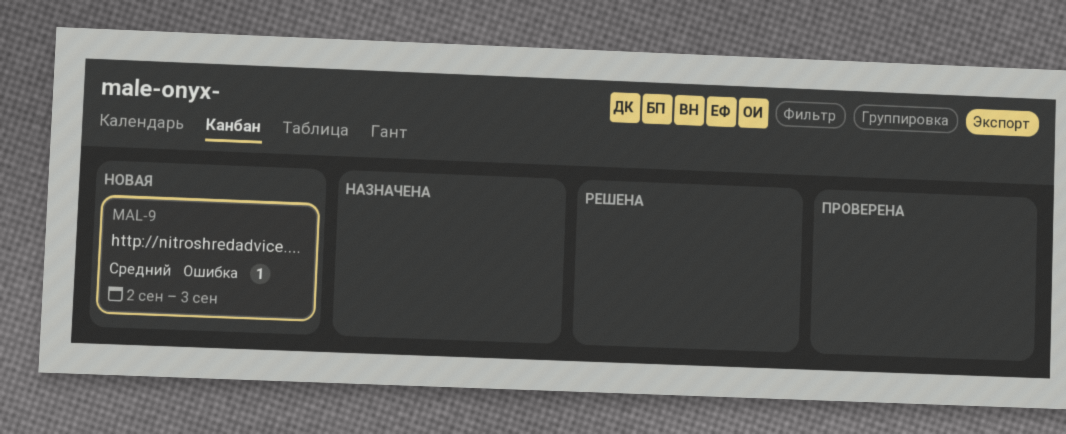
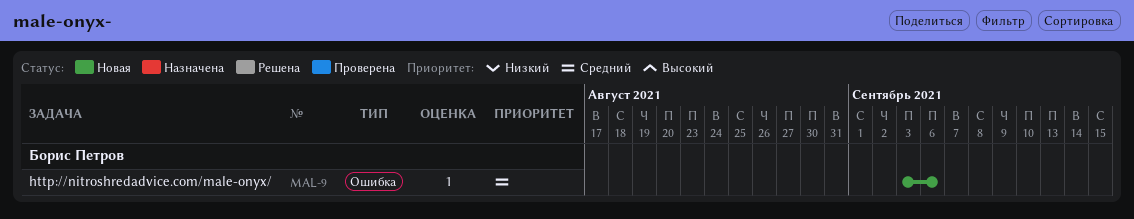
MAL-9, start: Sep 2 -> Sep 3
MAL-9, due: Sep 3 -> Sep 6

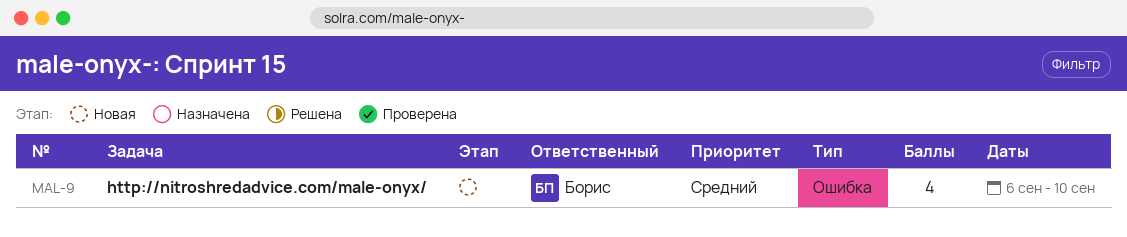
MAL-9, estimate: 1 -> 4
MAL-9, start: Sep 3 -> Sep 6
MAL-9, due: Sep 6 -> Sep 10

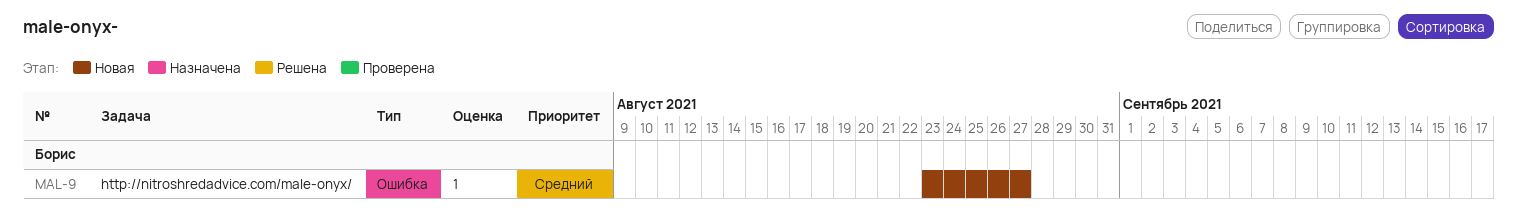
MAL-9, estimate: 4 -> 1
MAL-9, start: Sep 6 -> Aug 23
MAL-9, due: Sep 10 -> Aug 27

